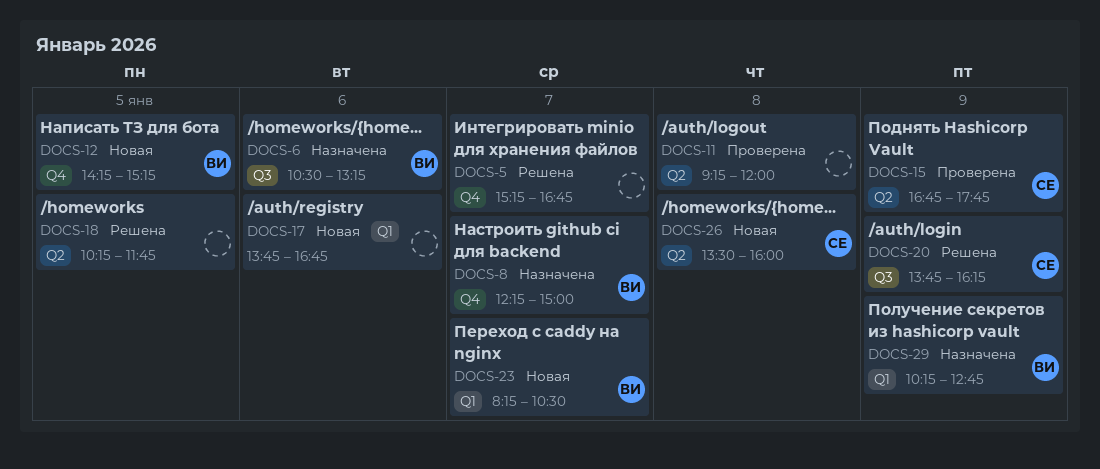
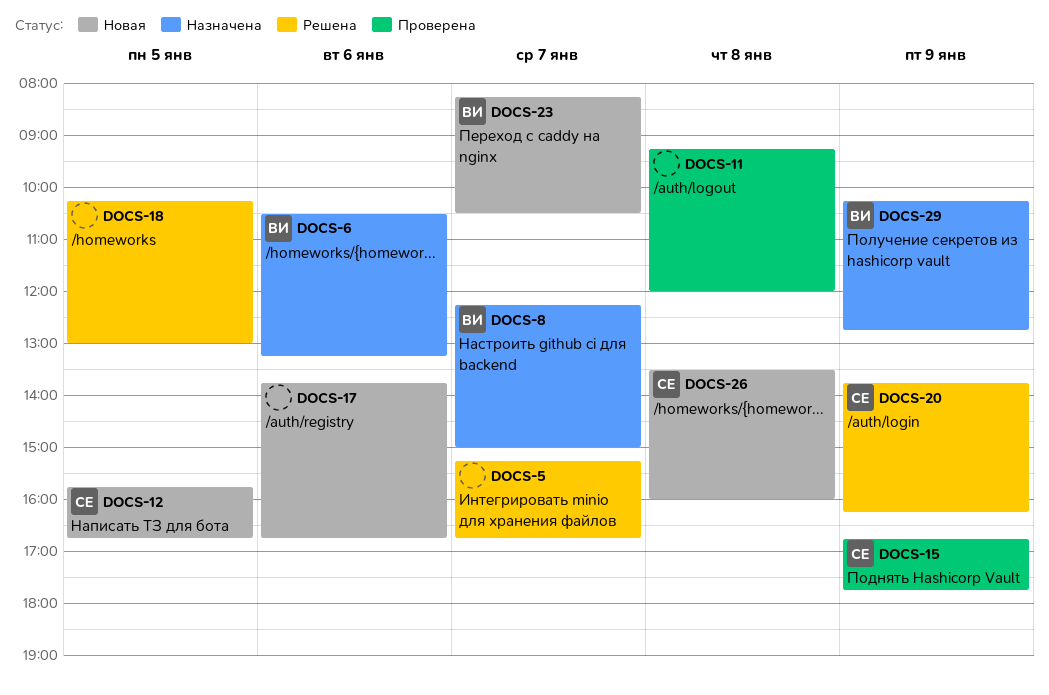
DOCS-12, owner: ВИ -> СЕ
DOCS-12, begins: 14:15 -> 15:45
DOCS-12, ends: 15:15 -> 16:45
DOCS-18, ends: 11:45 -> 13:00

